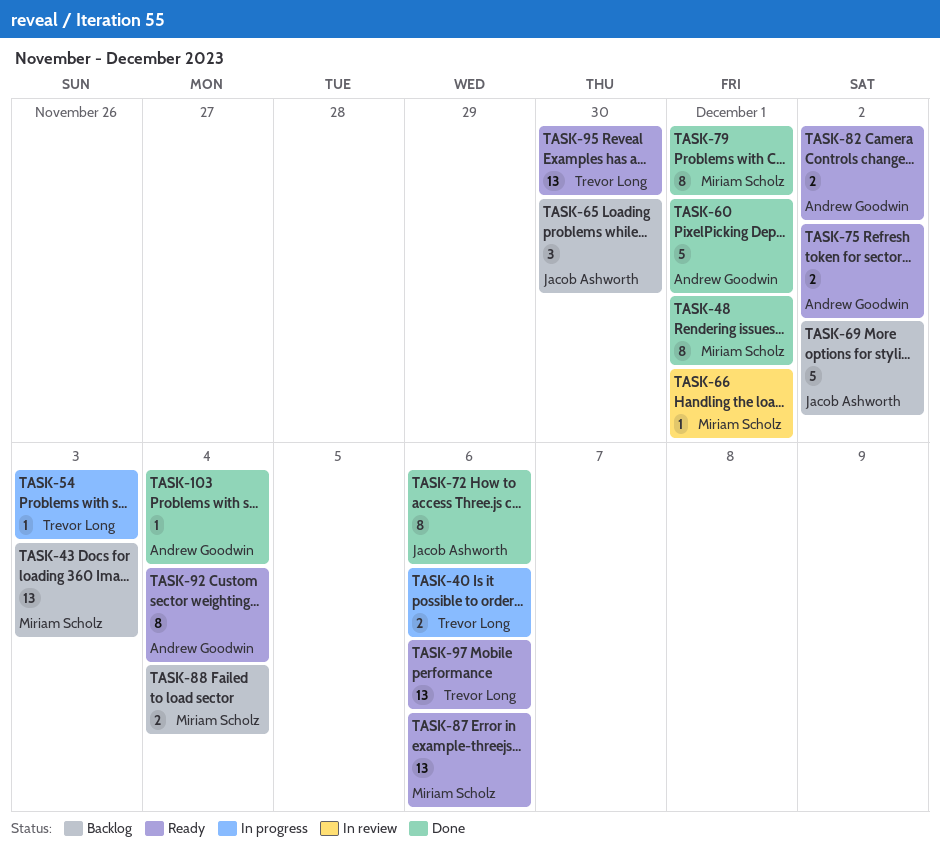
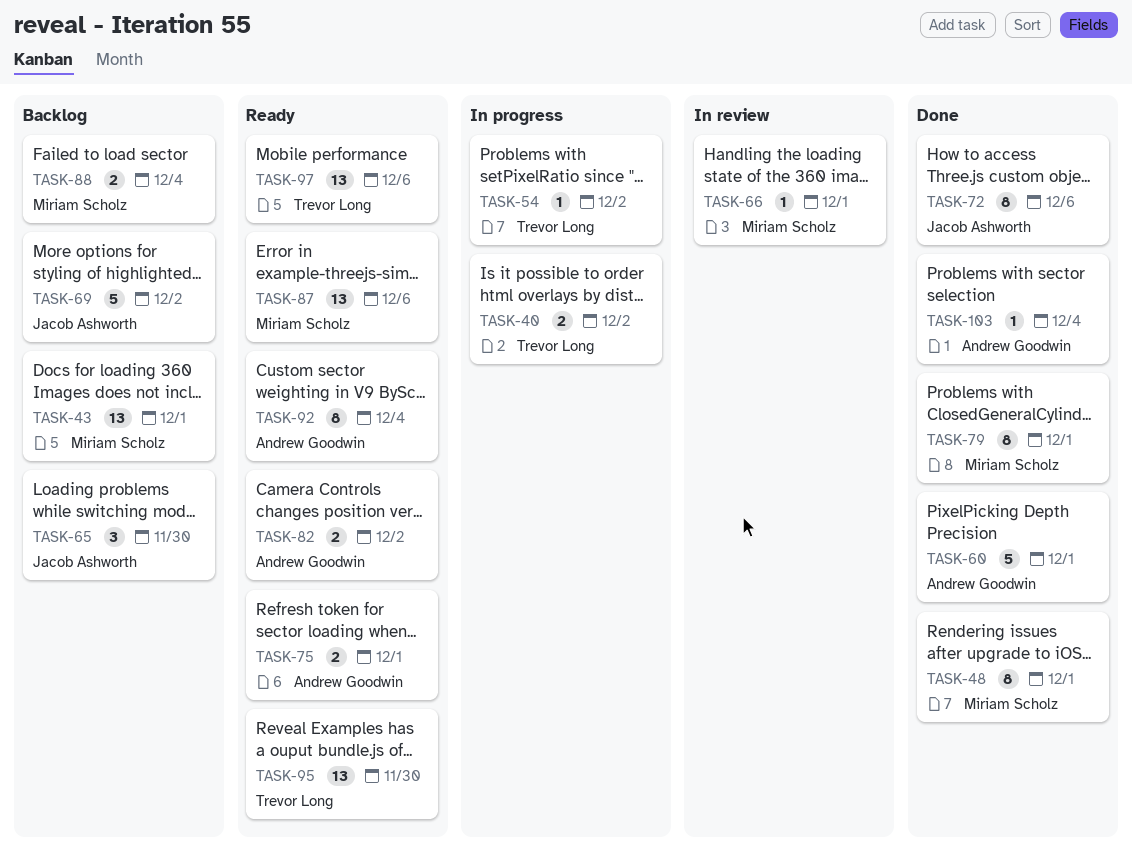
TASK-40, due: Dec 6 -> Dec 2
TASK-43, due: Dec 3 -> Dec 1
TASK-54, due: Dec 3 -> Dec 2
TASK-75, due: Dec 2 -> Dec 1

